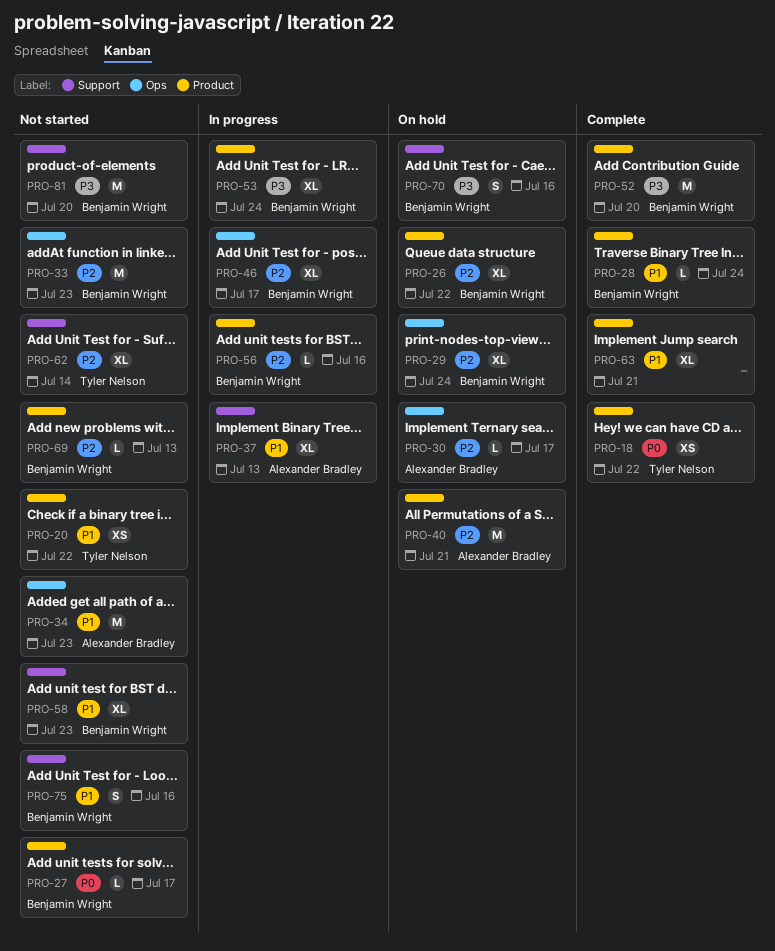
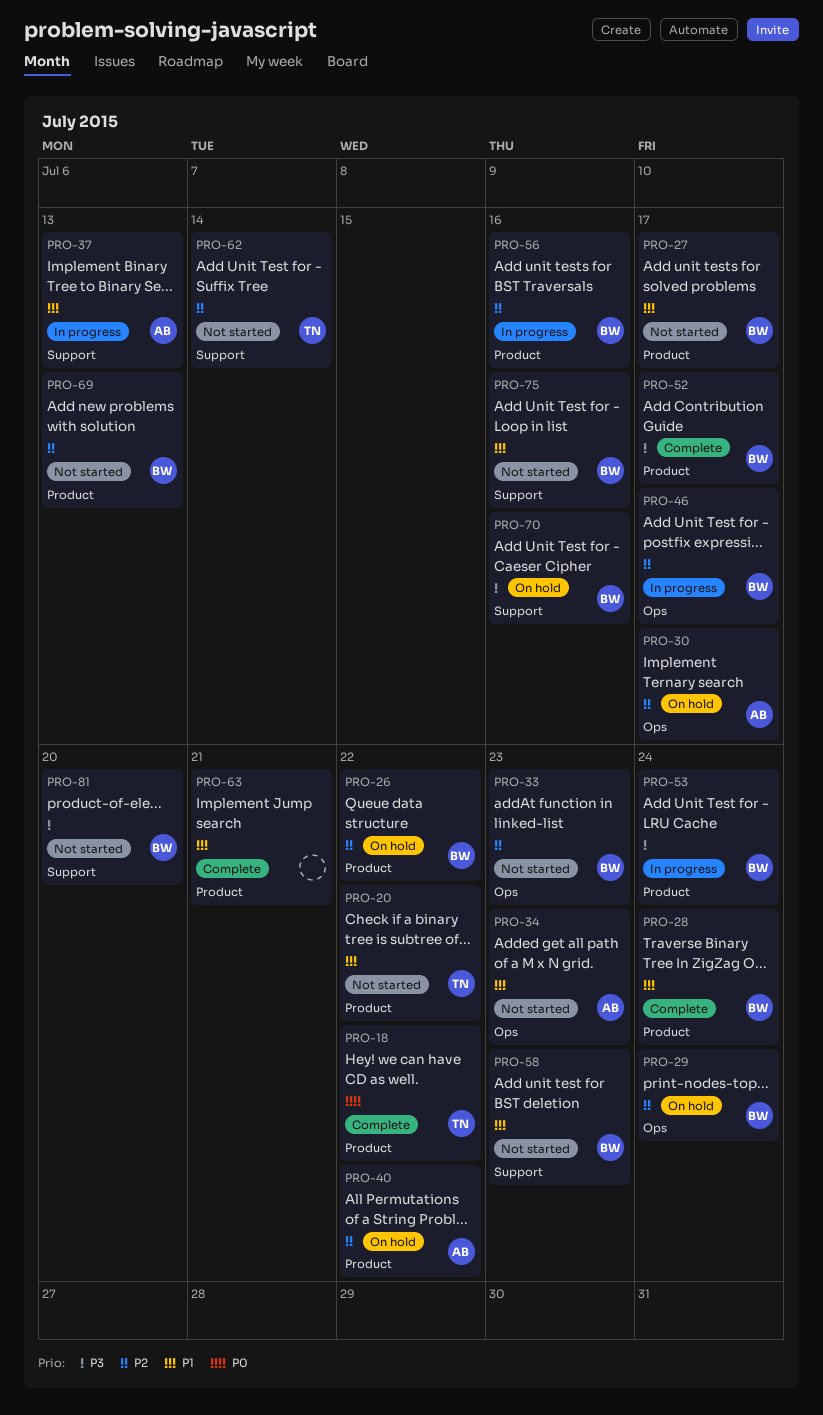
PRO-27, priority: P0 -> P1
PRO-40, due: Jul 21 -> Jul 22
PRO-52, due: Jul 20 -> Jul 17

